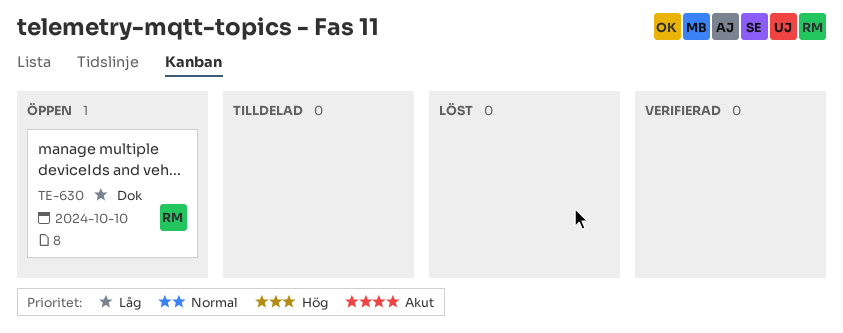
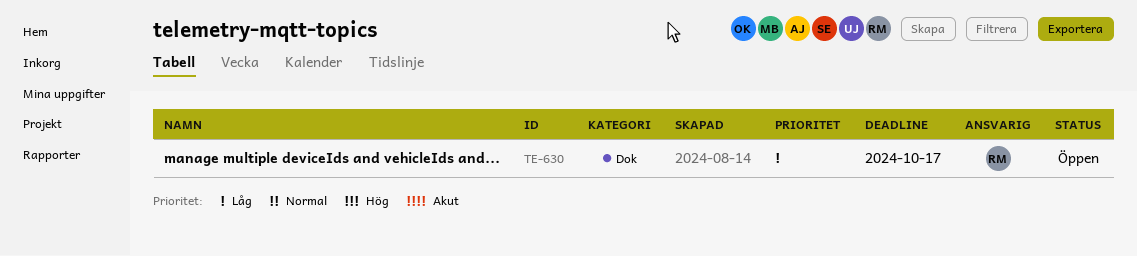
TE-630, due: Oct 10 -> Oct 17

